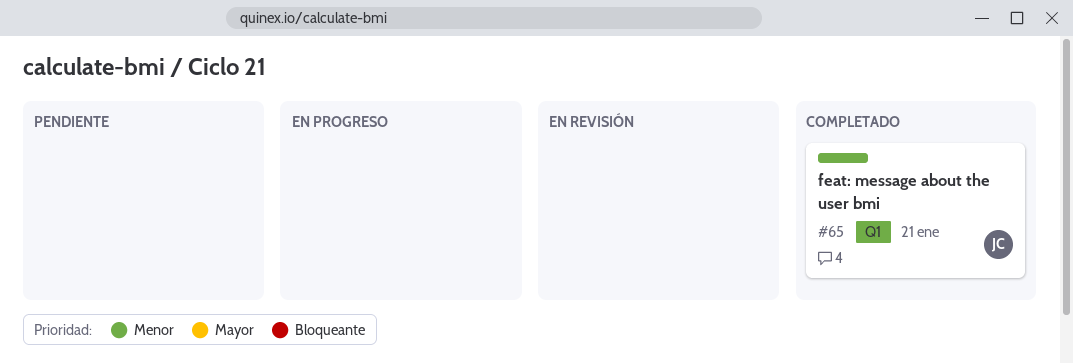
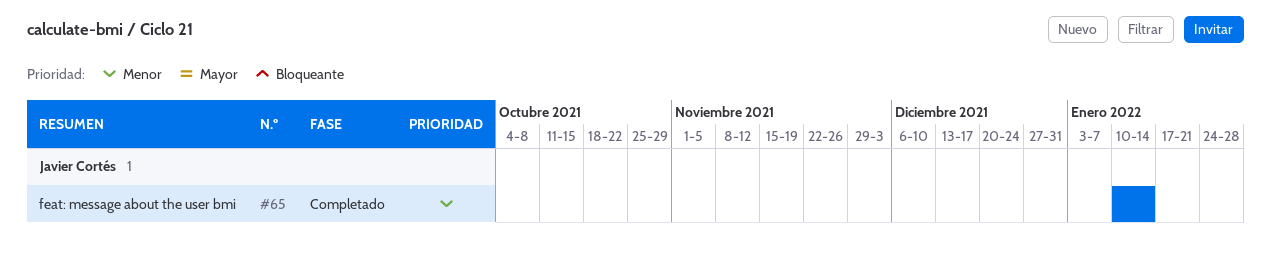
#65, due: Jan 21 -> Jan 14

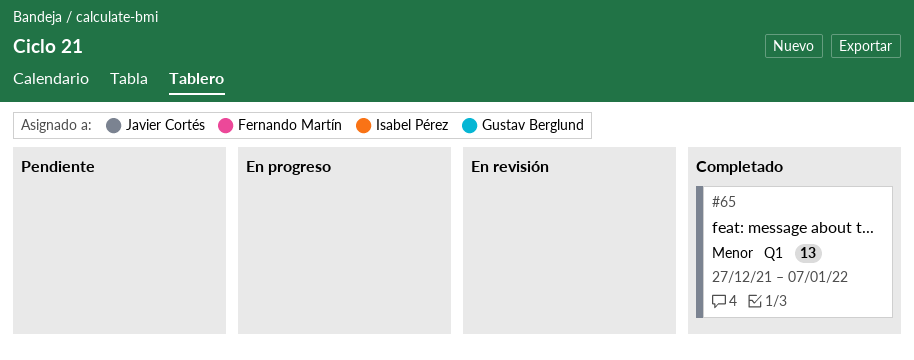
#65, start: Jan 10 -> Dec 27
#65, due: Jan 14 -> Jan 7

